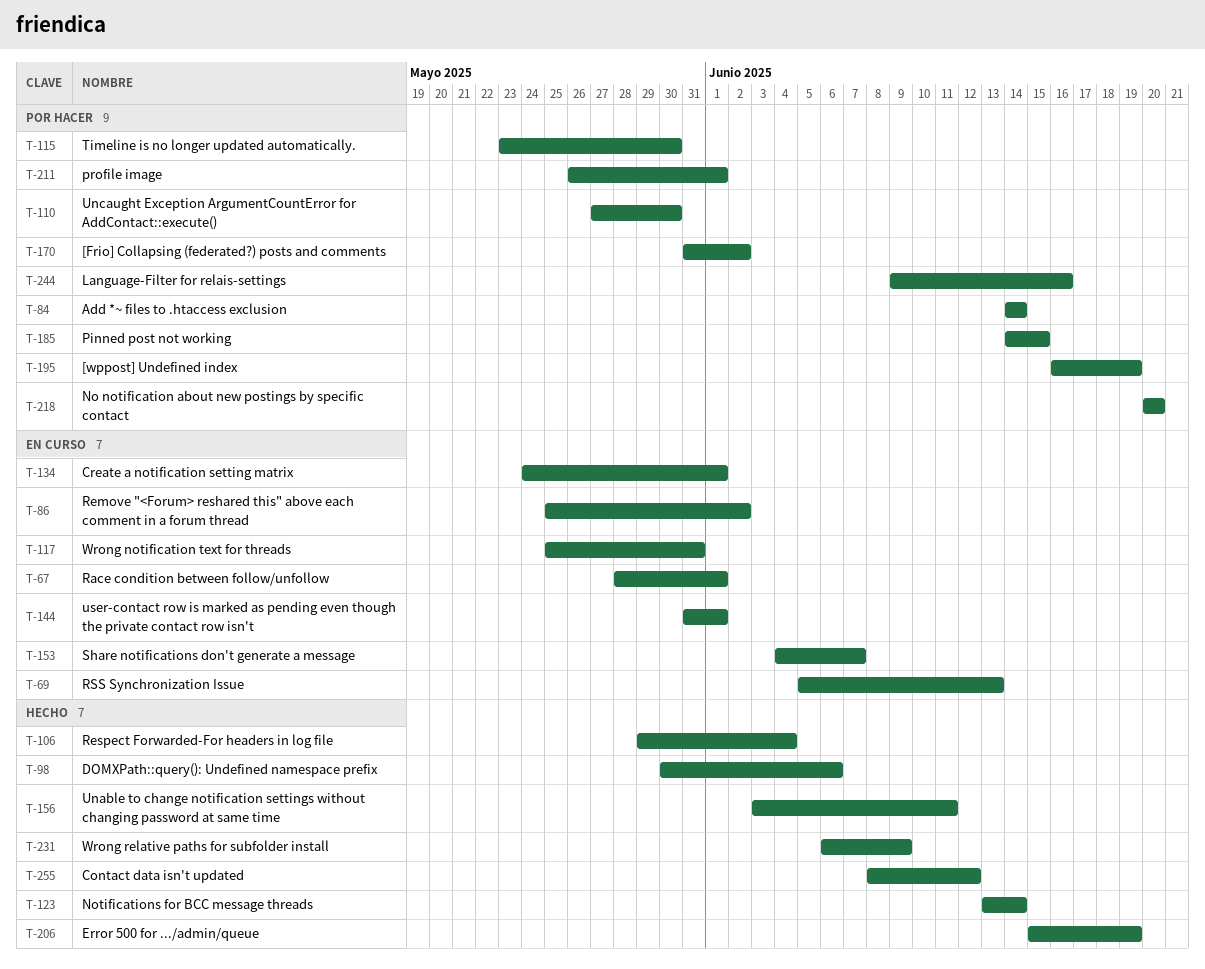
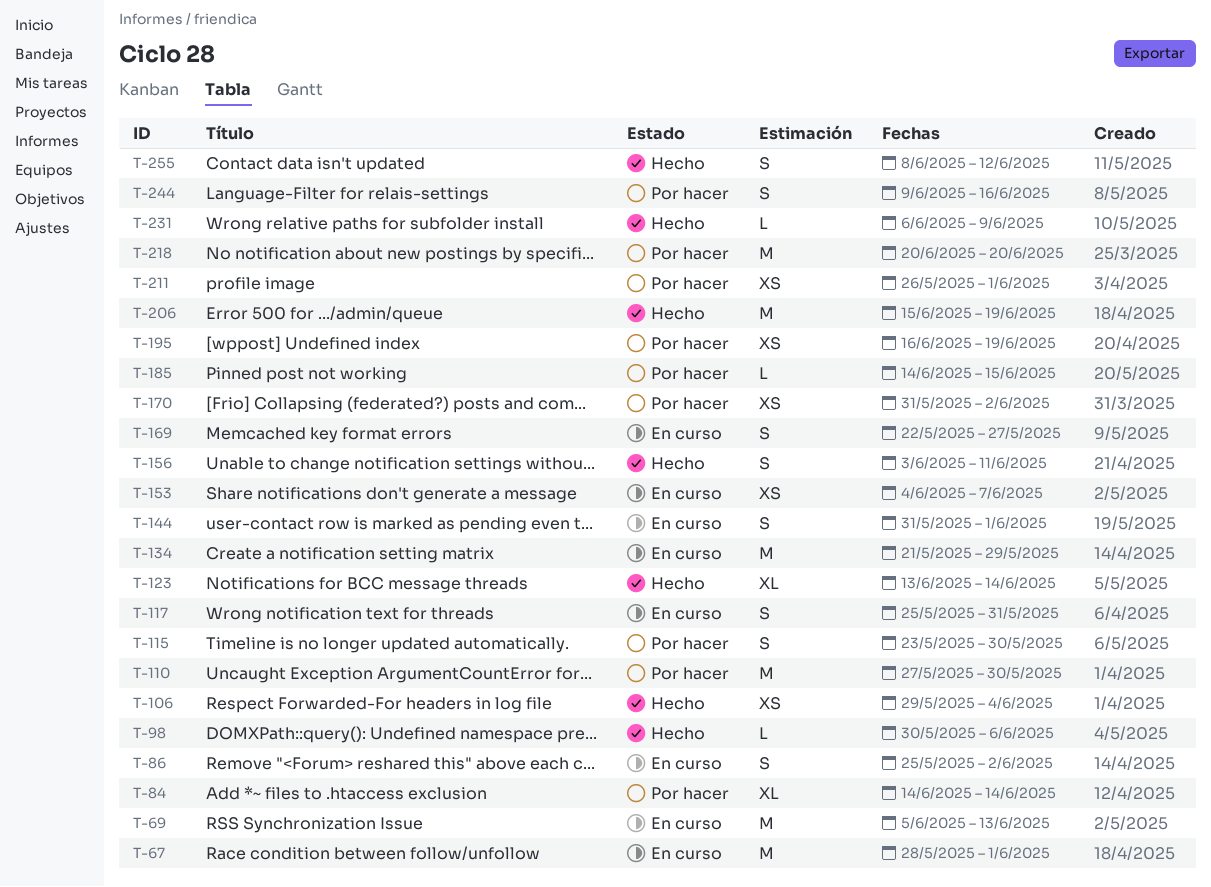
T-134, start: May 24 -> May 21
T-134, due: Jun 1 -> May 29
T-169: none -> present

